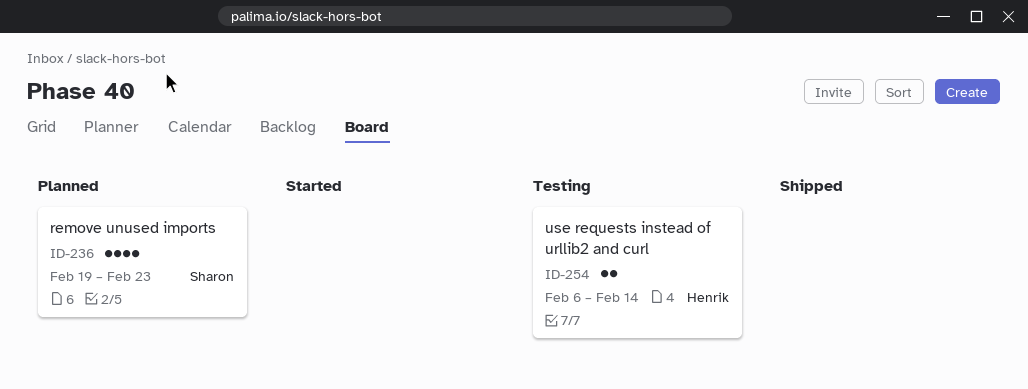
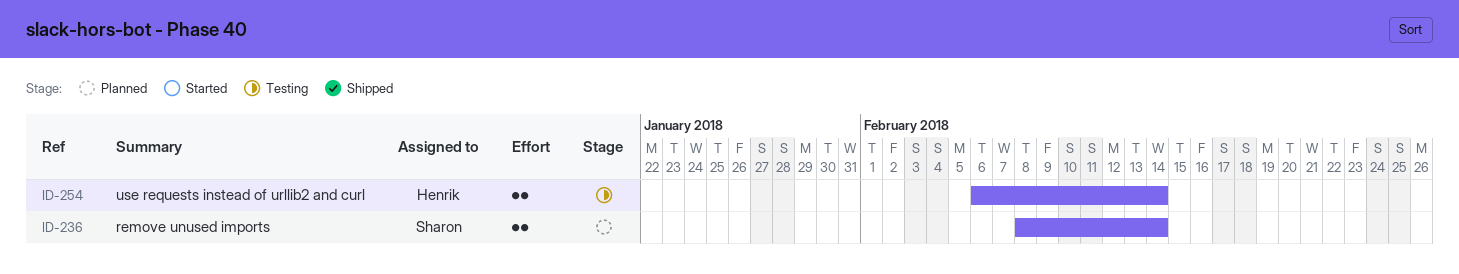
ID-236, estimate: 4 -> 2
ID-236, start: Feb 19 -> Feb 8
ID-236, due: Feb 23 -> Feb 14

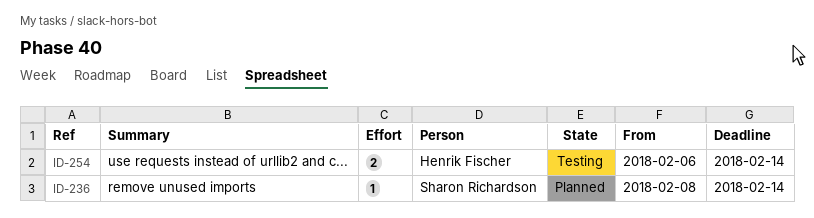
ID-236, estimate: 2 -> 1

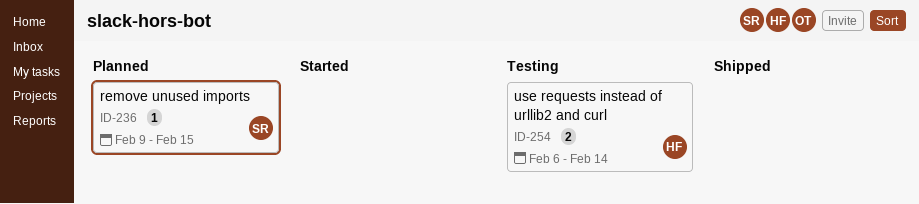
ID-236, start: Feb 8 -> Feb 9
ID-236, due: Feb 14 -> Feb 15

